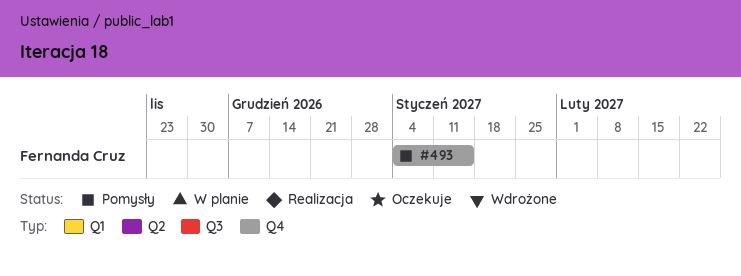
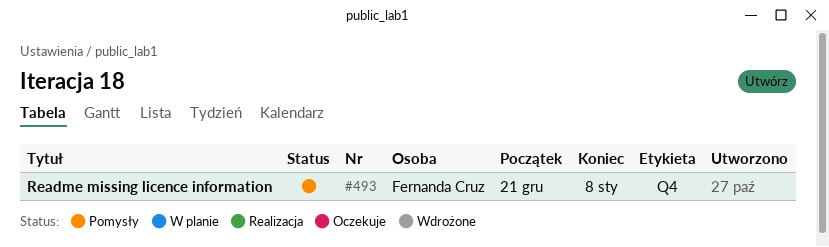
#493, start: Jan 4 -> Dec 21
#493, due: Jan 15 -> Jan 8

